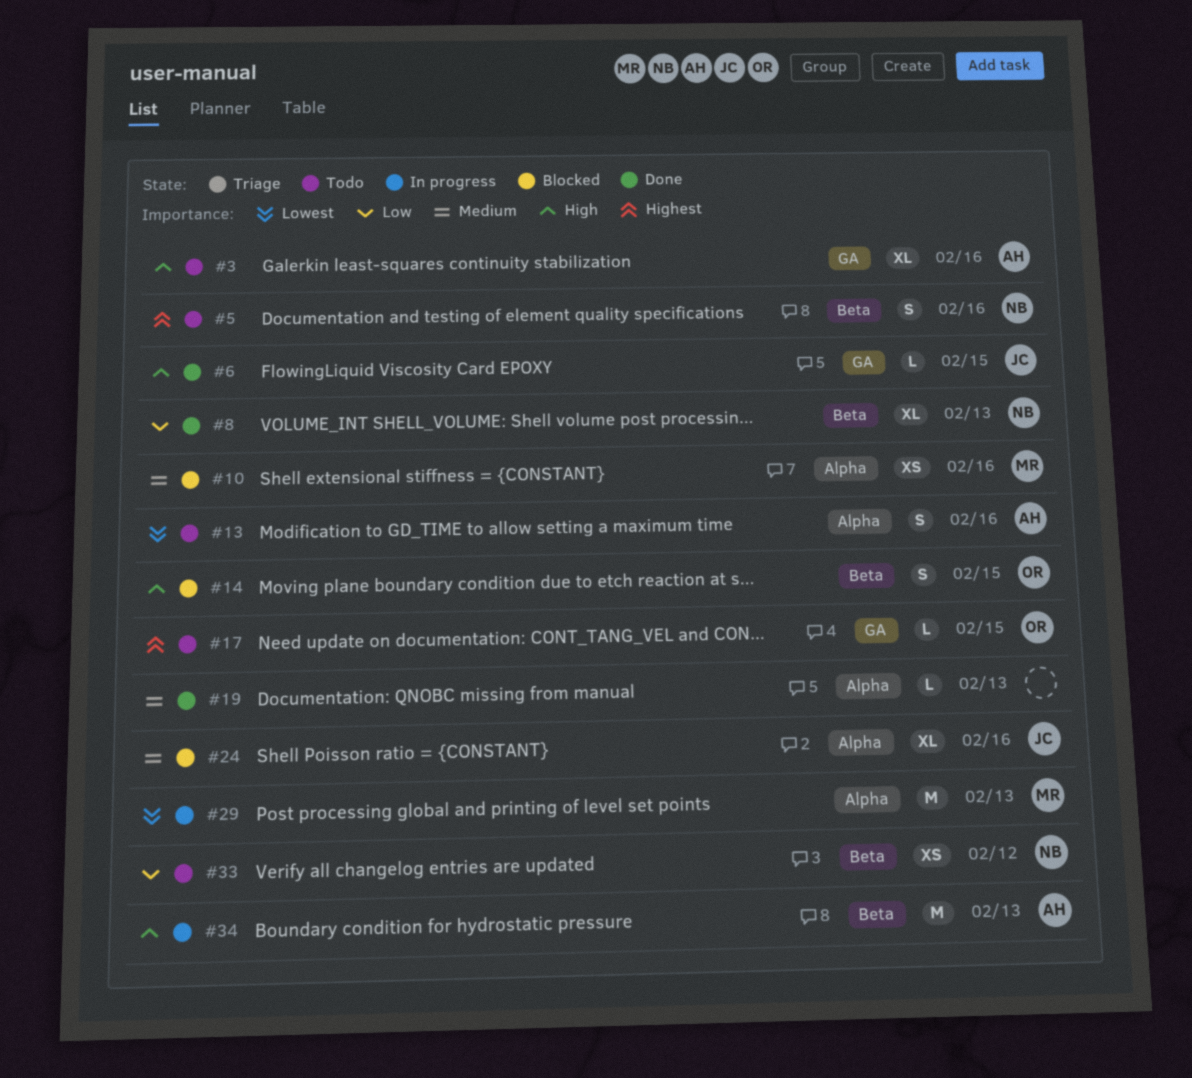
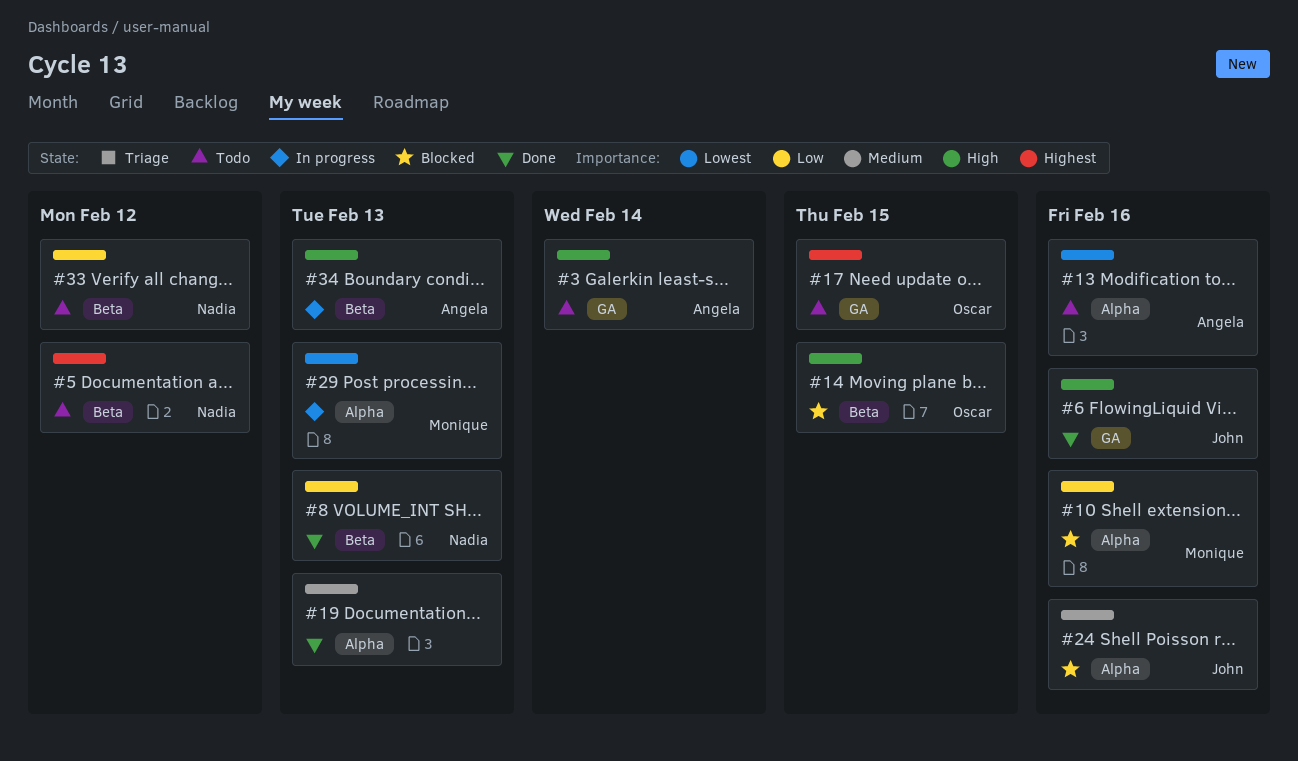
#3, due: Feb 16 -> Feb 14
#5, due: Feb 16 -> Feb 12
#6, due: Feb 15 -> Feb 16
#10, priority: Medium -> Low

